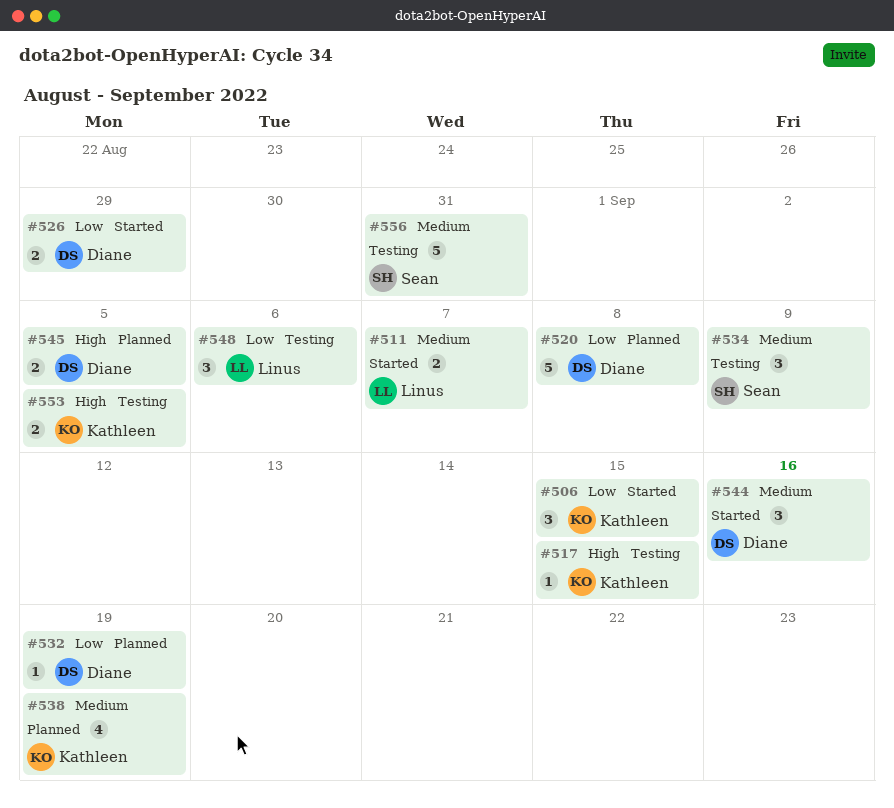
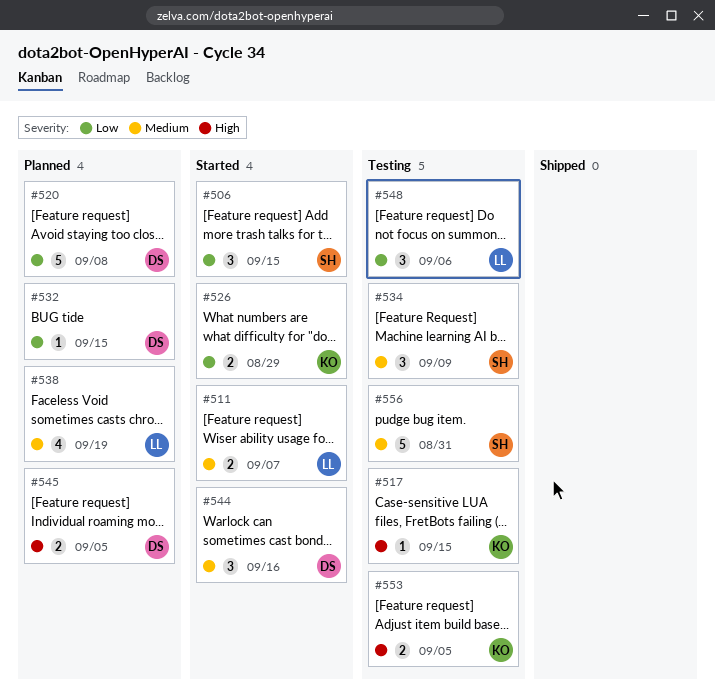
#506, owner: Kathleen -> Sean
#526, owner: Diane -> Kathleen
#532, due: Sep 19 -> Sep 15
#538, owner: Kathleen -> Linus

